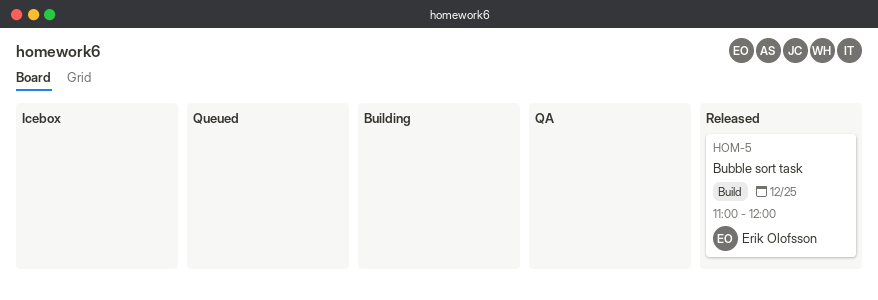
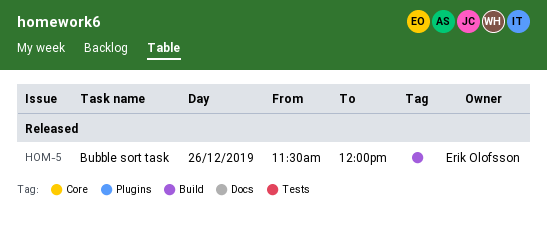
HOM-5, day: Dec 25 -> Dec 26
HOM-5, begins: 11:00 -> 11:30

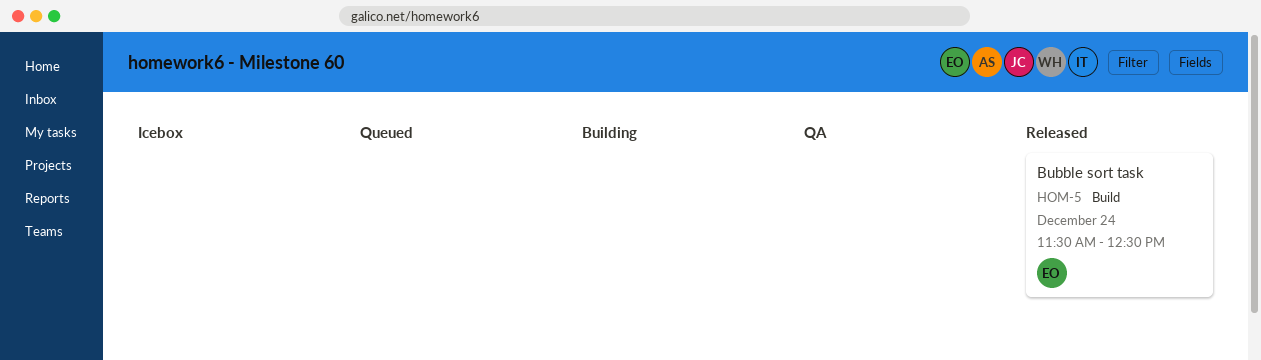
HOM-5, day: Dec 26 -> Dec 24
HOM-5, ends: 12:00 -> 12:30

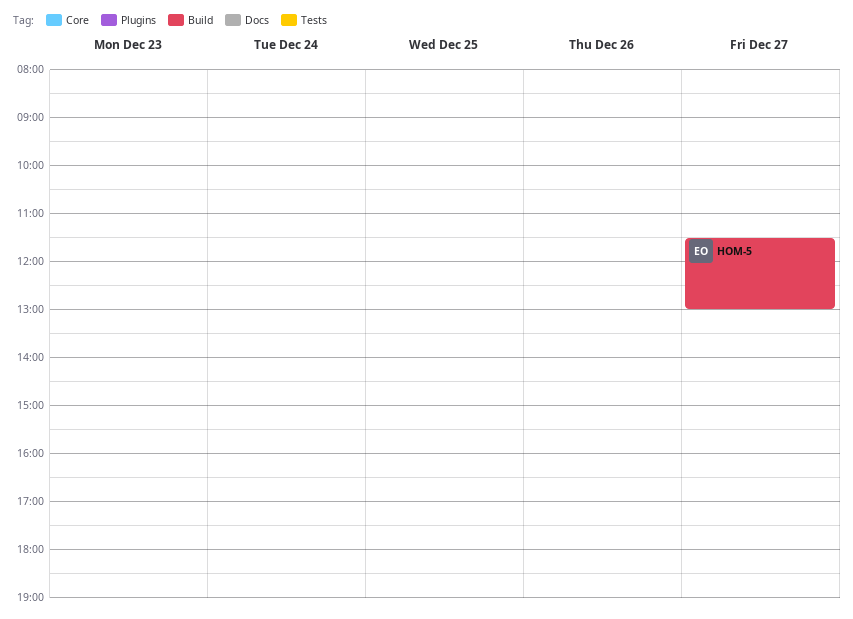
HOM-5, day: Dec 24 -> Dec 27
HOM-5, ends: 12:30 -> 13:00

